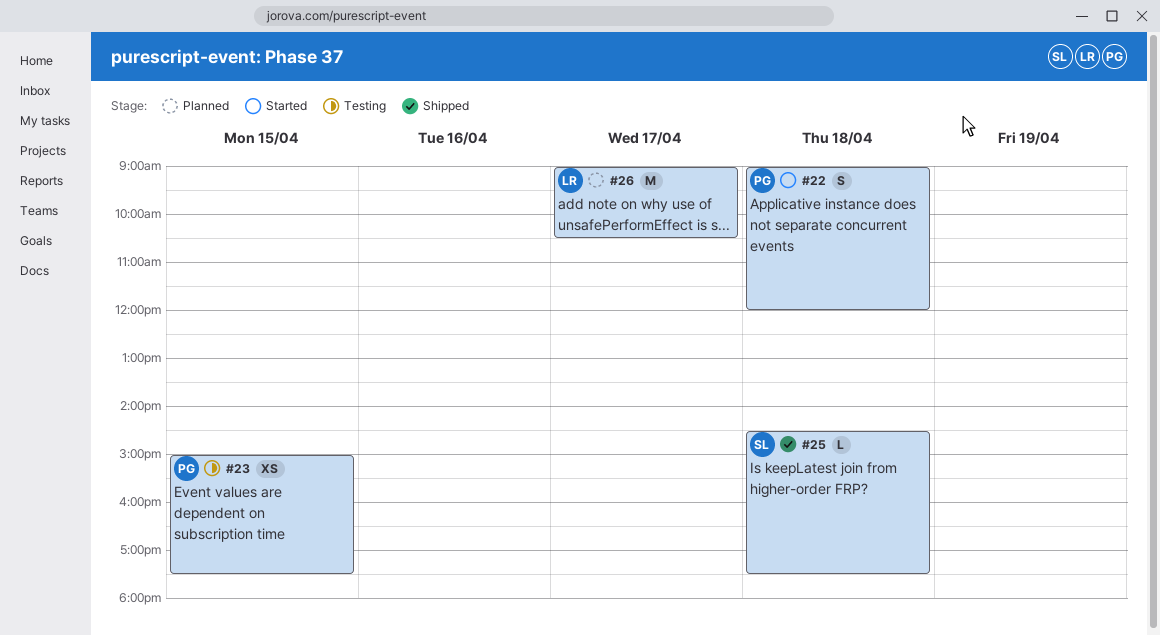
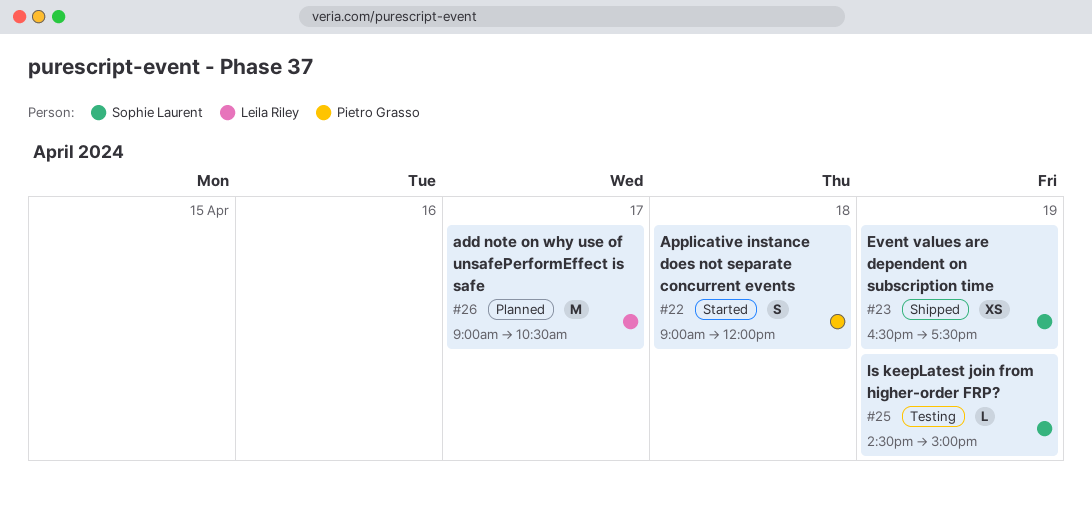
#23, status: Testing -> Shipped
#23, owner: Pietro Grasso -> Sophie Laurent
#23, day: Apr 15 -> Apr 19
#23, begins: 15:00 -> 16:30
#25, status: Shipped -> Testing
#25, day: Apr 18 -> Apr 19
#25, ends: 17:30 -> 15:00

